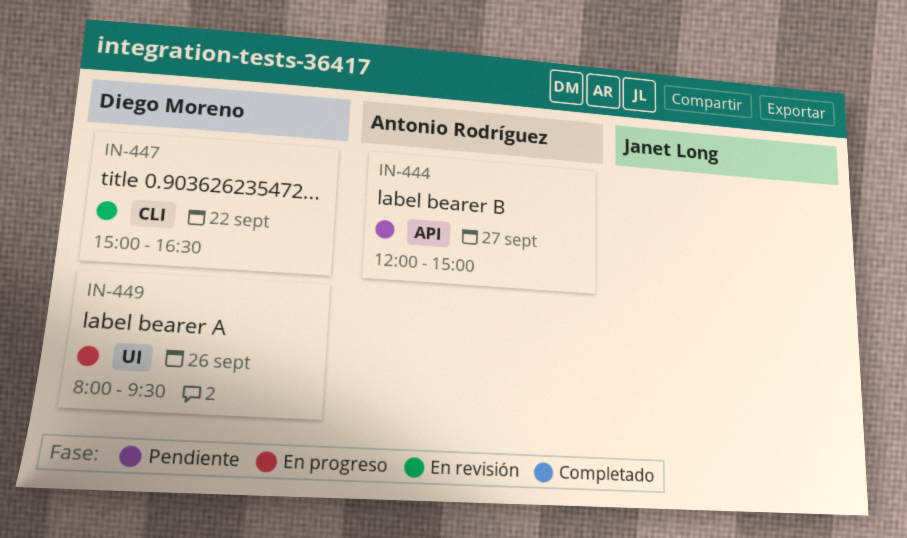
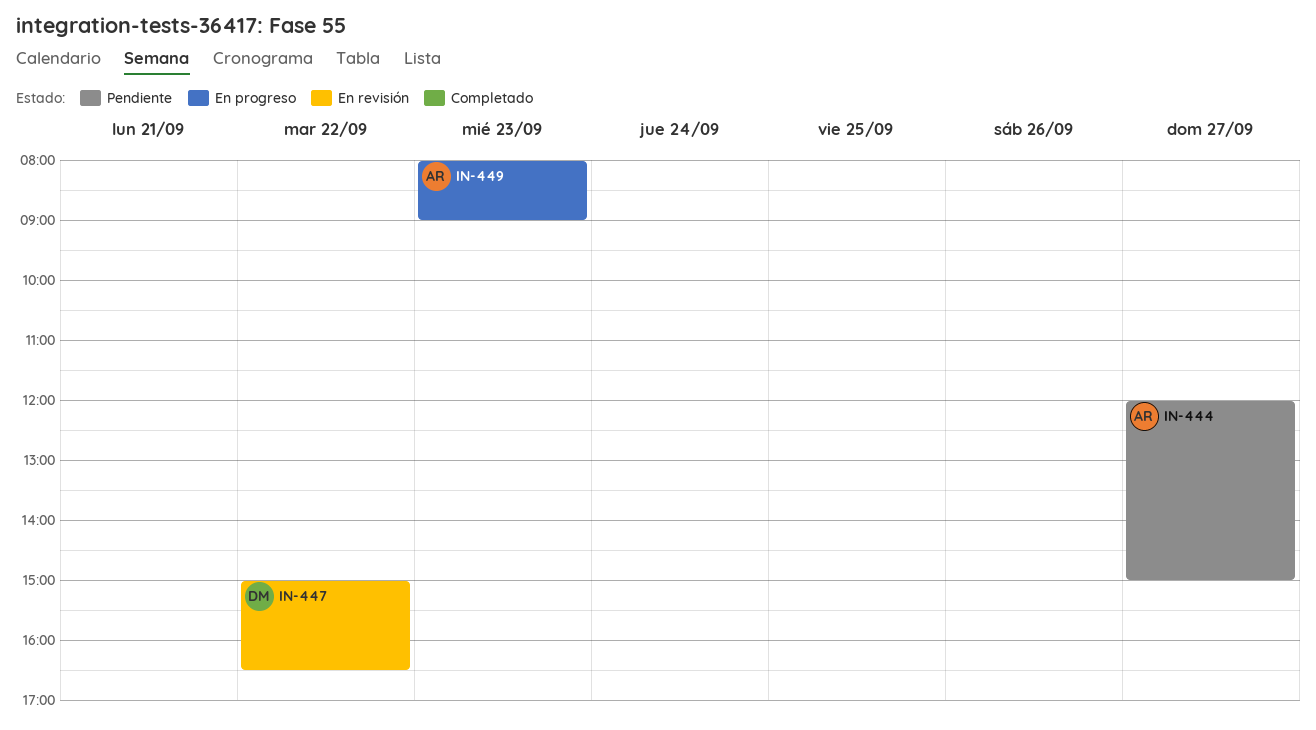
IN-449, owner: Diego Moreno -> Antonio Rodríguez
IN-449, day: Sep 26 -> Sep 23
IN-449, ends: 09:30 -> 09:00

